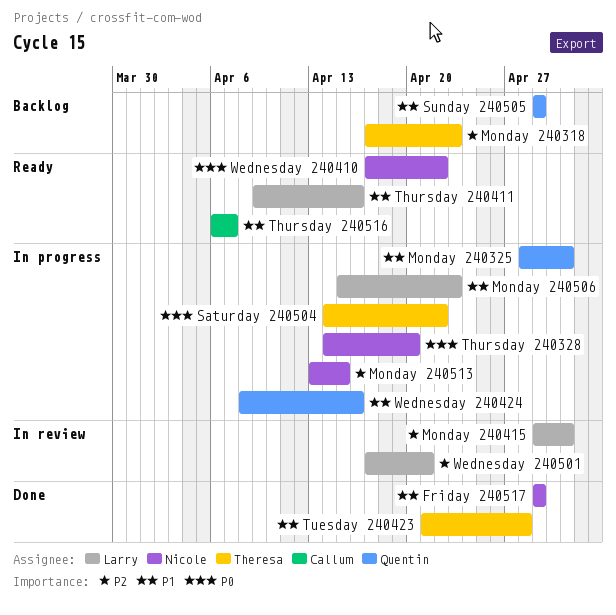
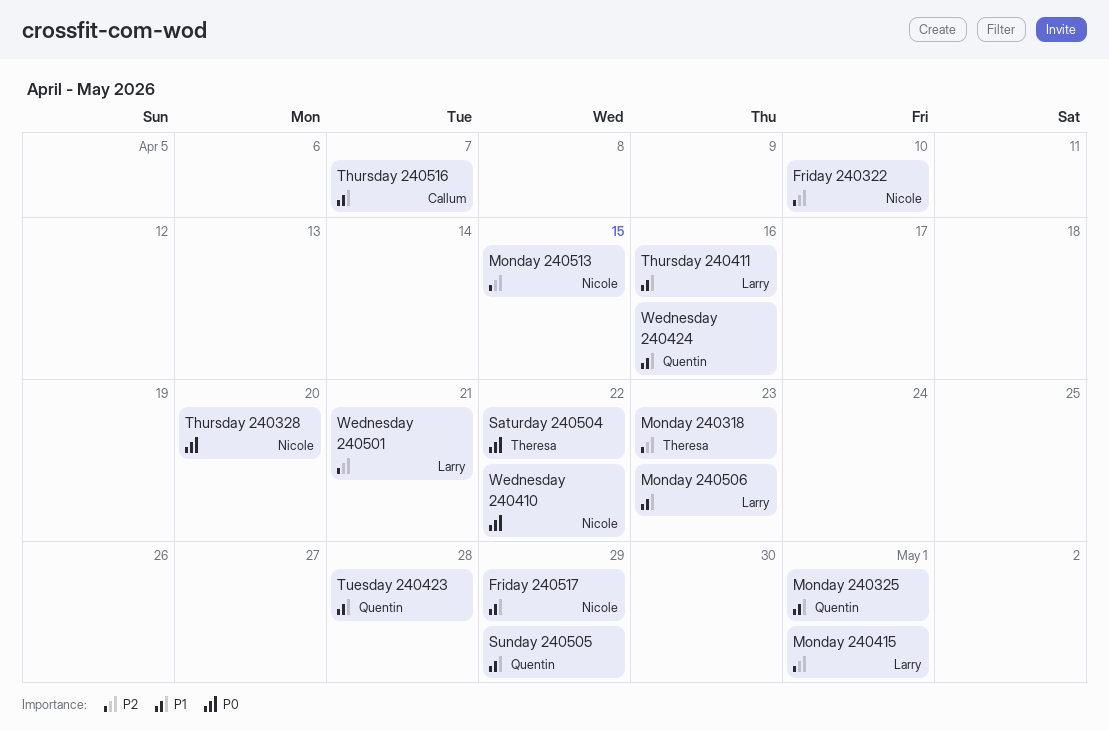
Friday 240322: none -> present
Tuesday 240423, owner: Theresa -> Quentin

